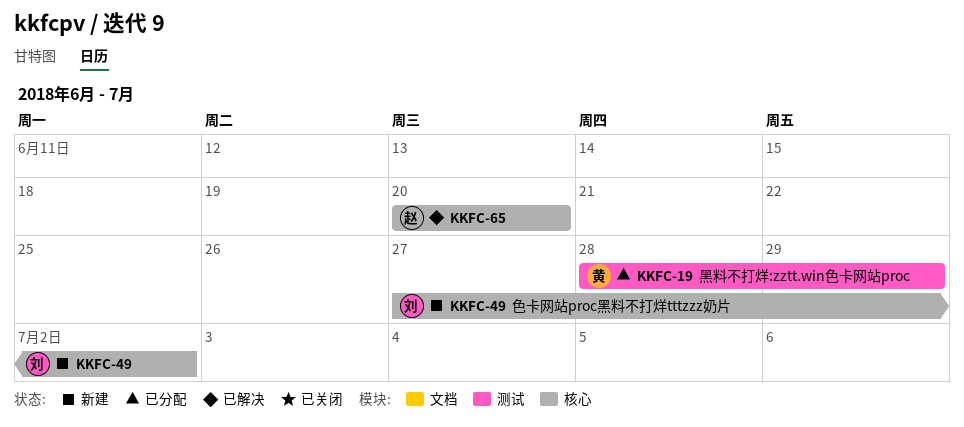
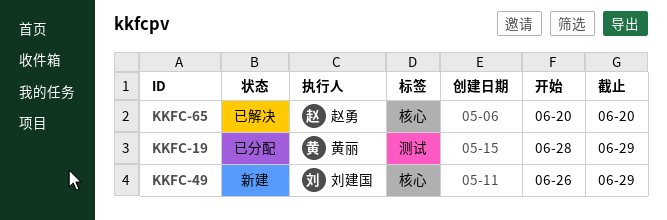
KKFC-49, start: Jun 27 -> Jun 26
KKFC-49, due: Jul 2 -> Jun 29

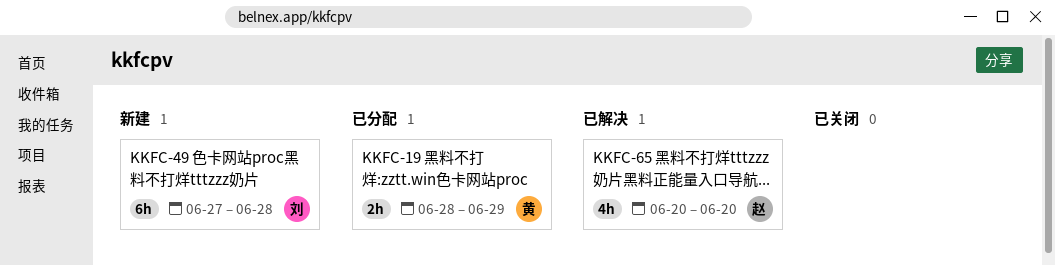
KKFC-49, start: Jun 26 -> Jun 27
KKFC-49, due: Jun 29 -> Jun 28

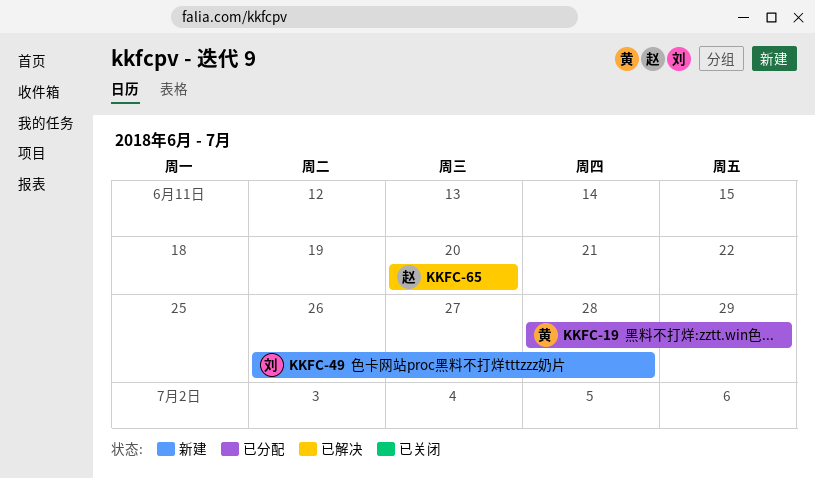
KKFC-49, start: Jun 27 -> Jun 26

